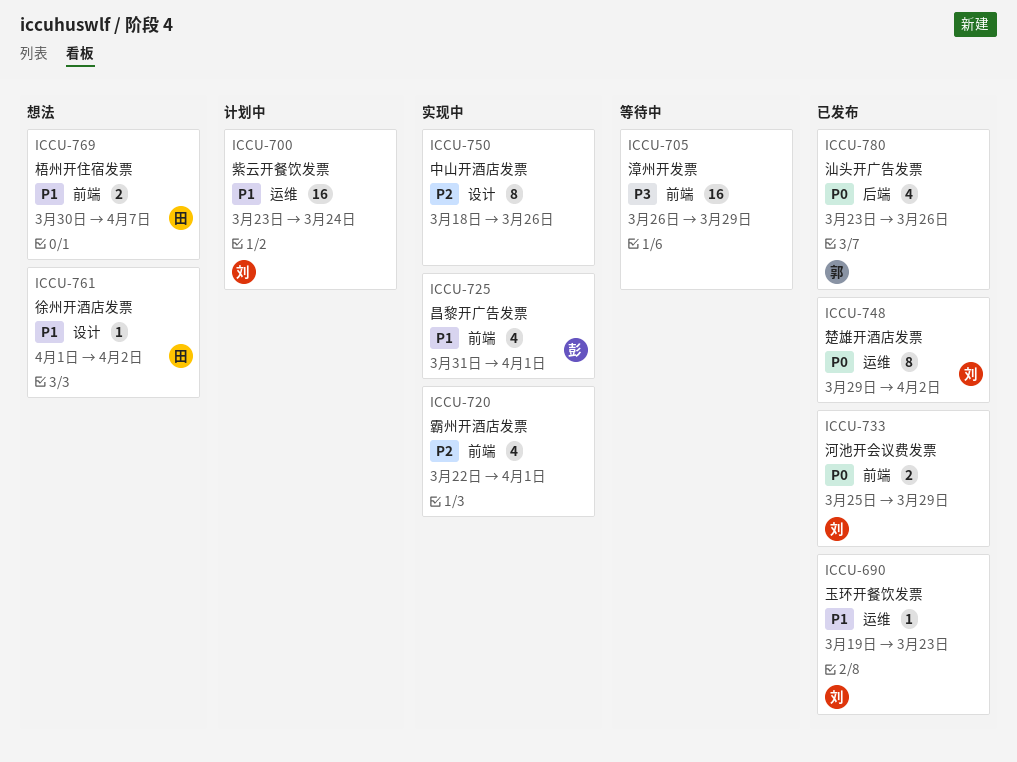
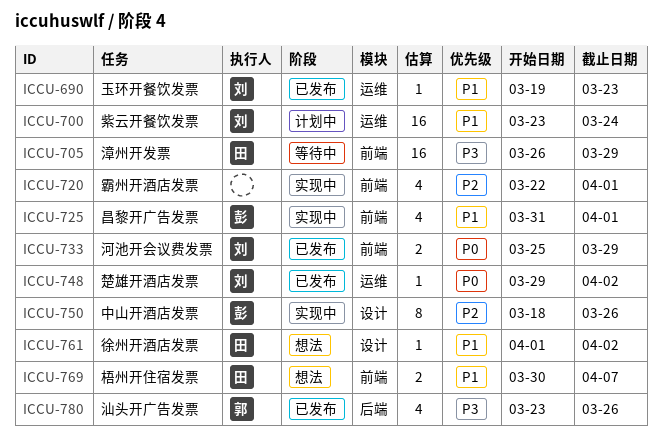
ICCU-705, owner: none -> 田
ICCU-748, estimate: 8 -> 1
ICCU-750, owner: none -> 彭
ICCU-780, priority: P0 -> P3

